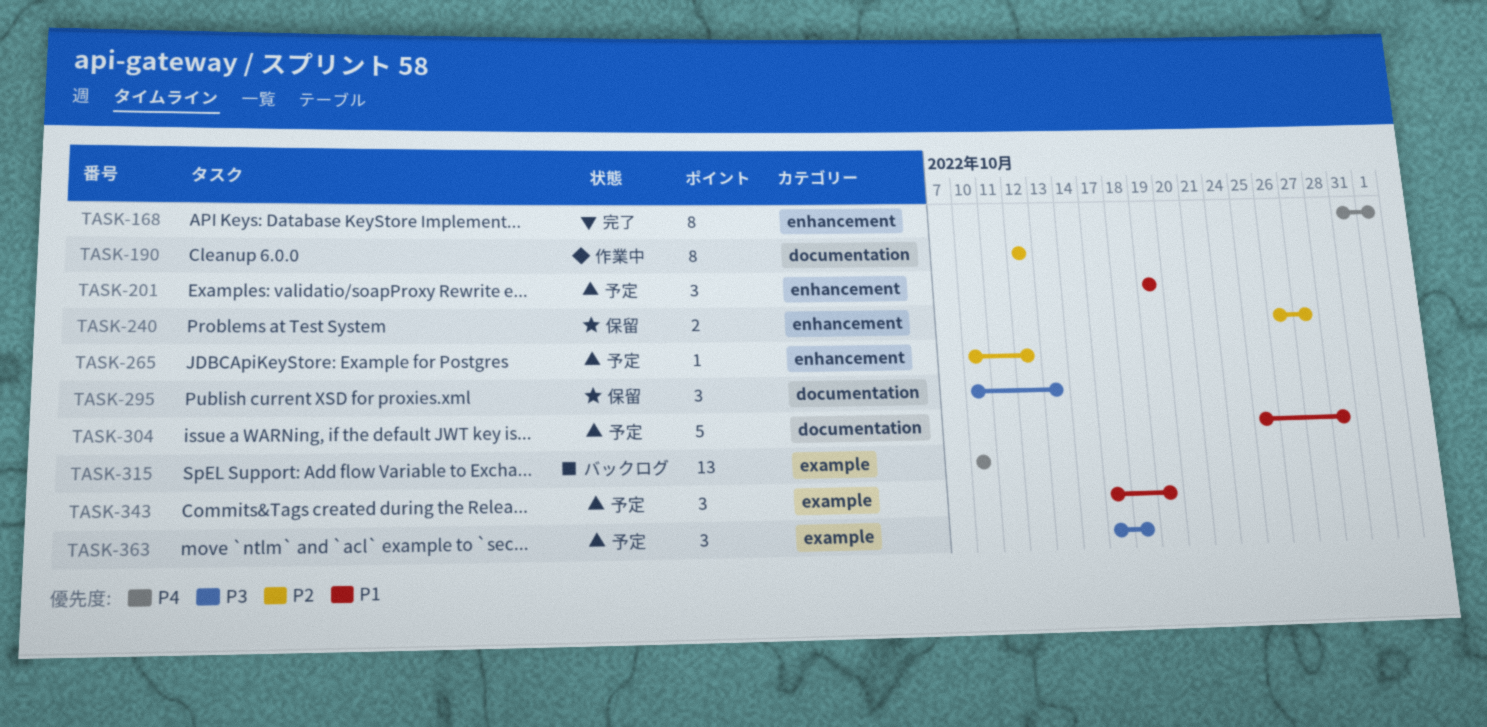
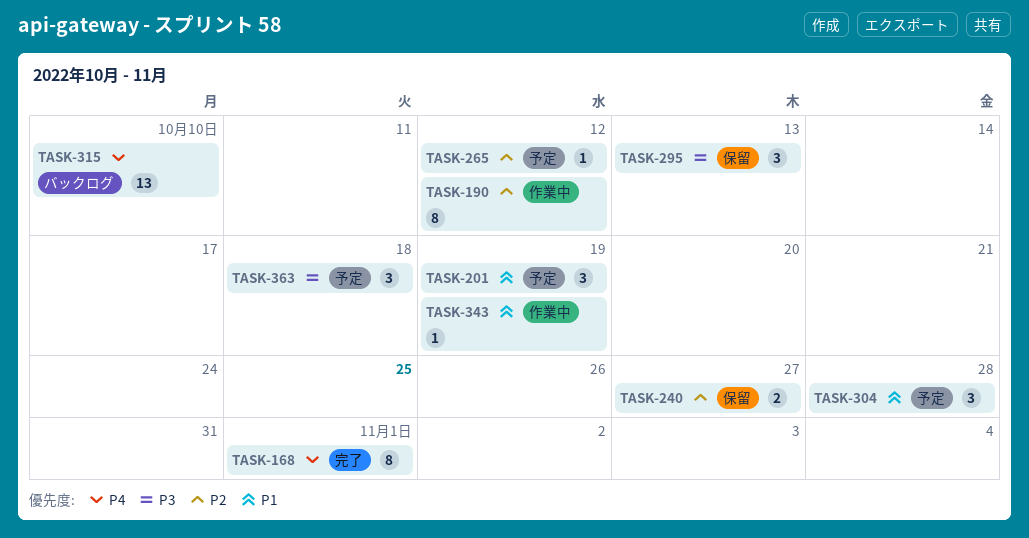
TASK-304, estimate: 5 -> 3
TASK-343, status: 予定 -> 作業中
TASK-343, estimate: 3 -> 1

